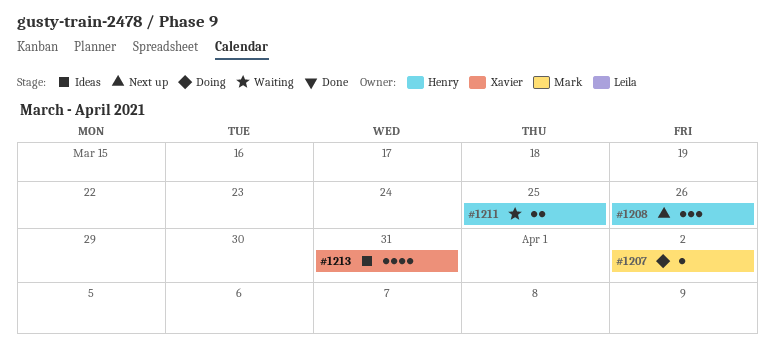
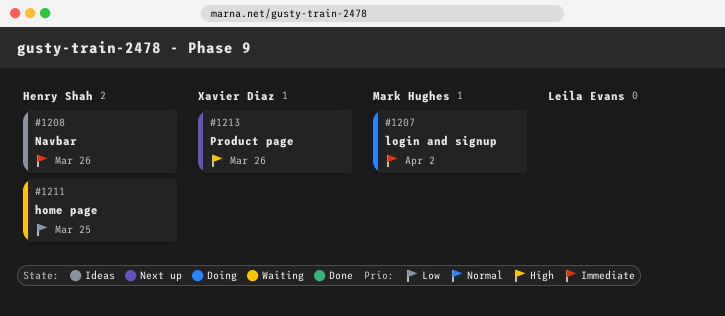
#1208, status: Next up -> Ideas
#1213, status: Ideas -> Next up
#1213, due: Mar 31 -> Mar 26

